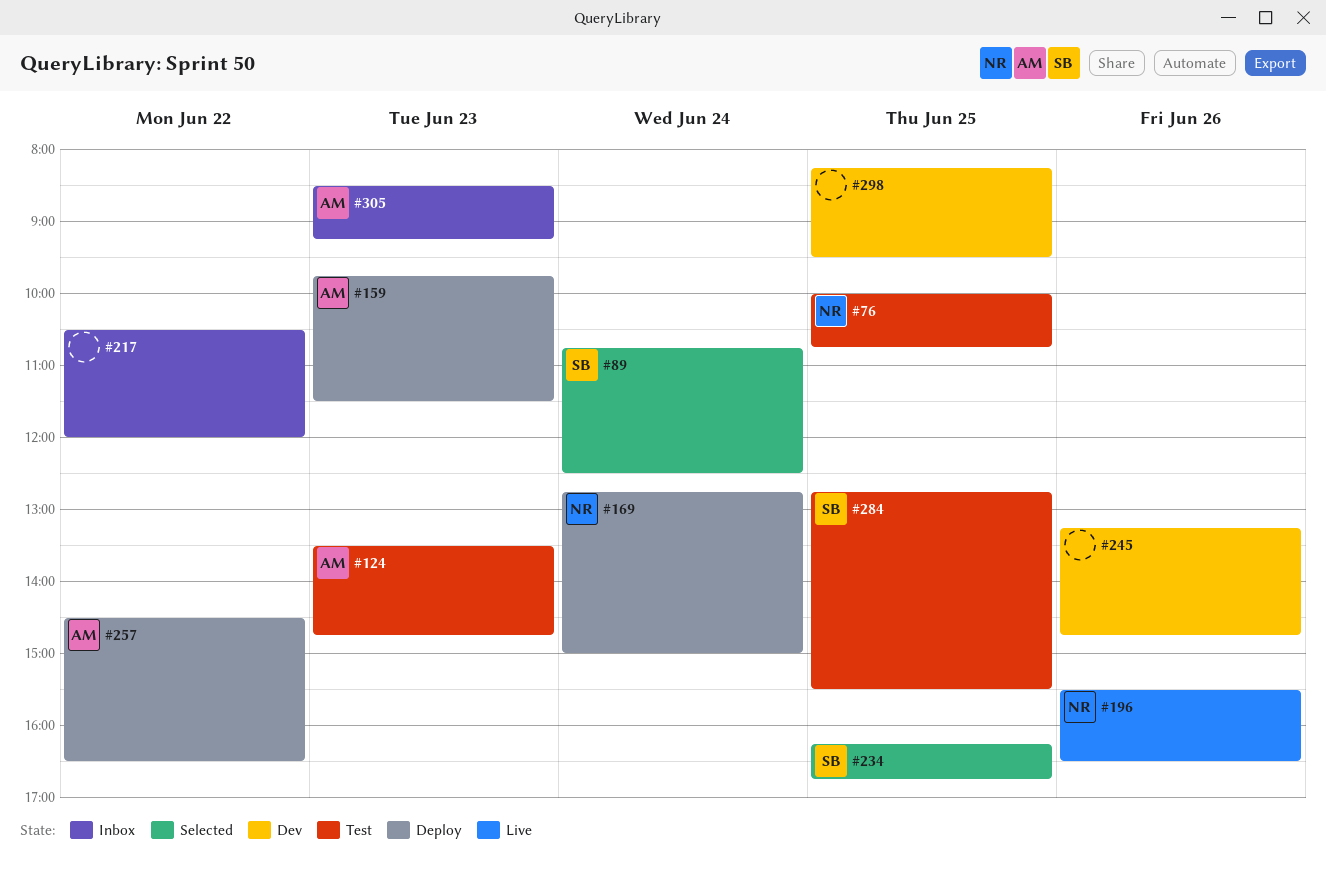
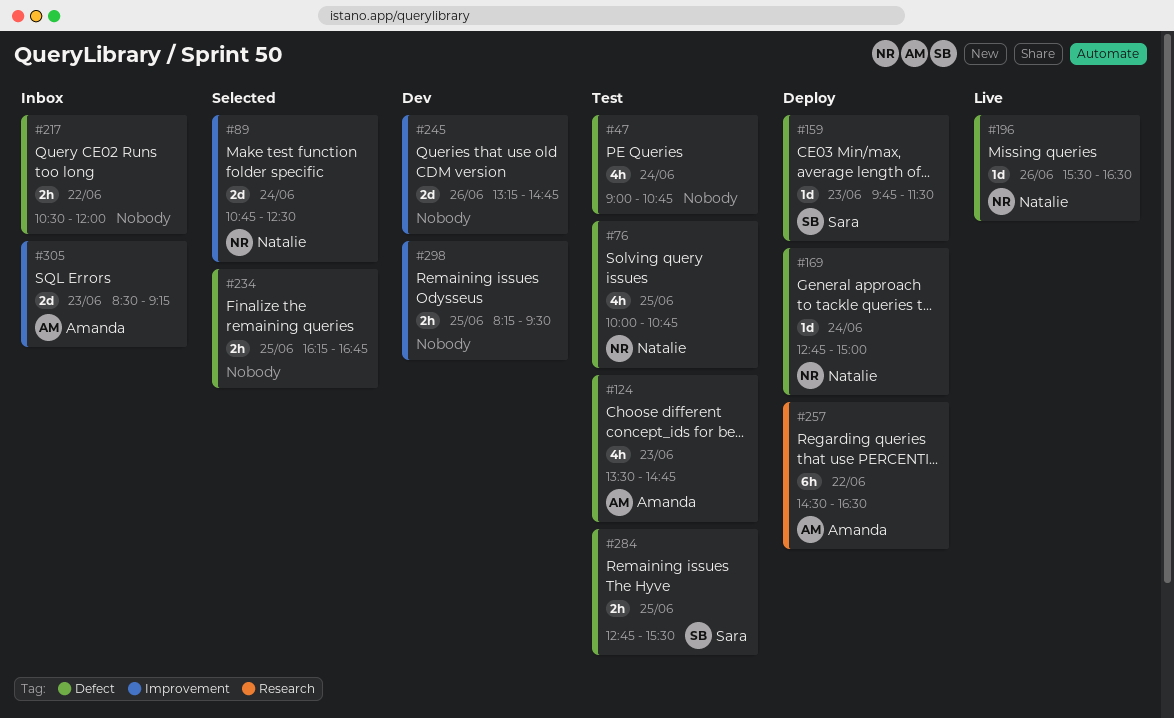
#47: none -> present
#89, owner: Sara -> Natalie
#159, owner: Amanda -> Sara
#234, owner: Sara -> none

